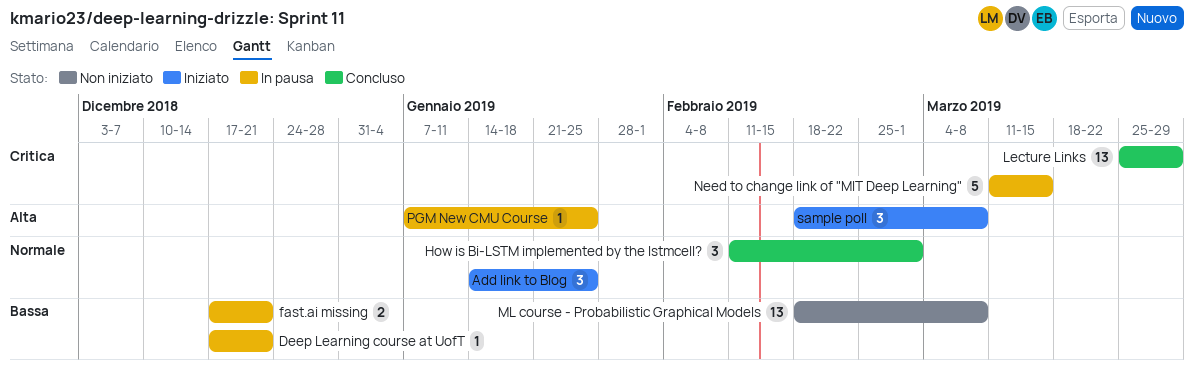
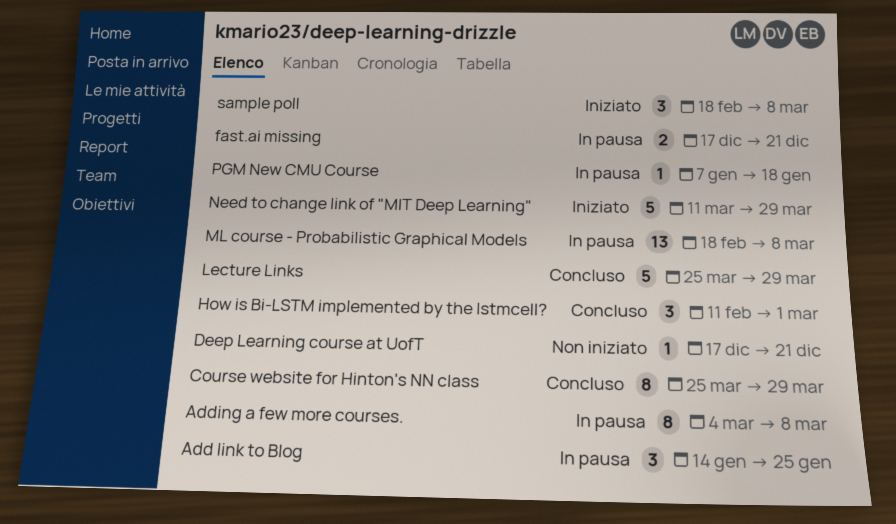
Add link to Blog, status: Iniziato -> In pausa
Adding a few more courses.: none -> present
Course website for Hinton's NN class: none -> present
Deep Learning course at UofT, status: In pausa -> Non iniziato
Lecture Links, estimate: 13 -> 5
ML course - Probabilistic Graphical Models, status: Non iniziato -> In pausa
Need to change link of "MIT Deep Learning", status: In pausa -> Iniziato
Need to change link of "MIT Deep Learning", due: Mar 15 -> Mar 29
PGM New CMU Course, due: Jan 25 -> Jan 18

